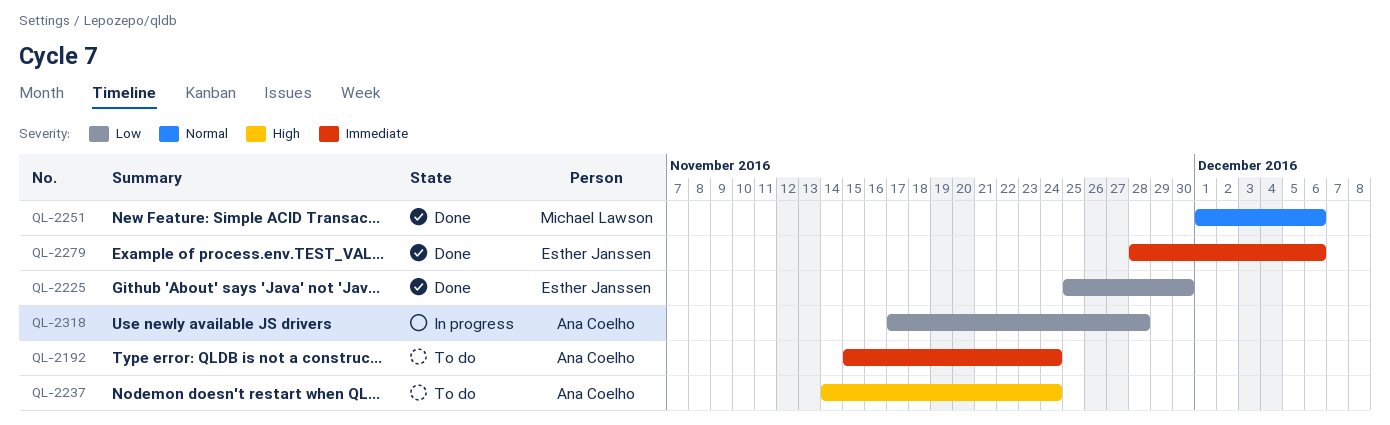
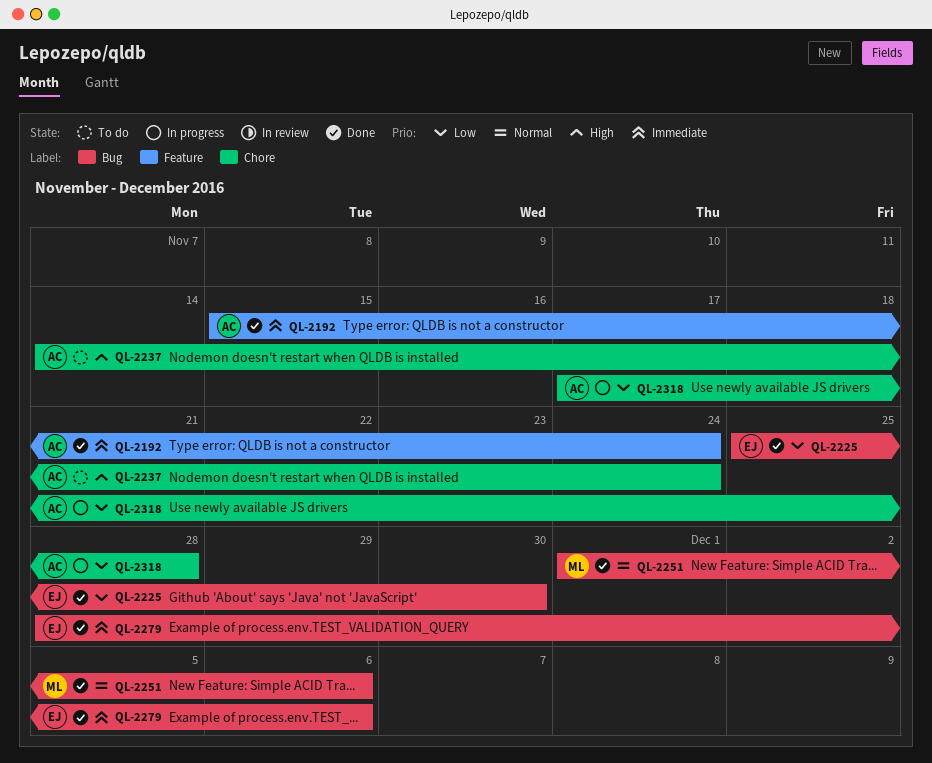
QL-2192, status: To do -> Done

